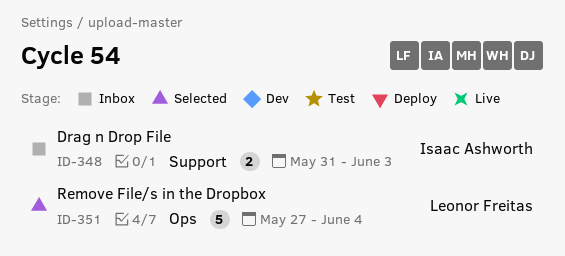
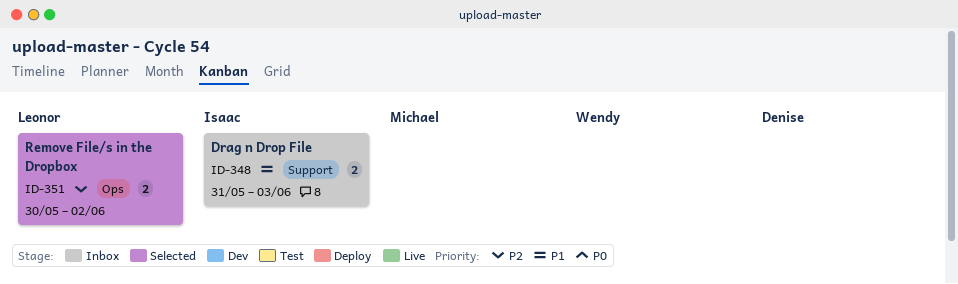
ID-351, estimate: 5 -> 2
ID-351, start: May 27 -> May 30
ID-351, due: Jun 4 -> Jun 2

